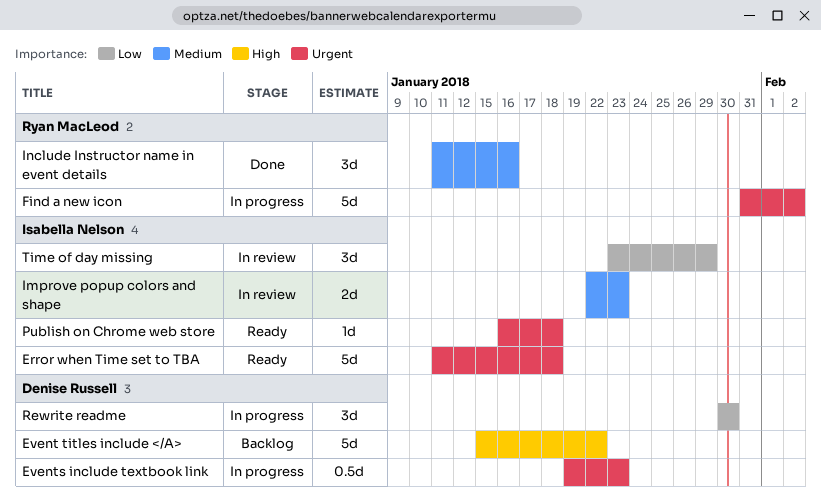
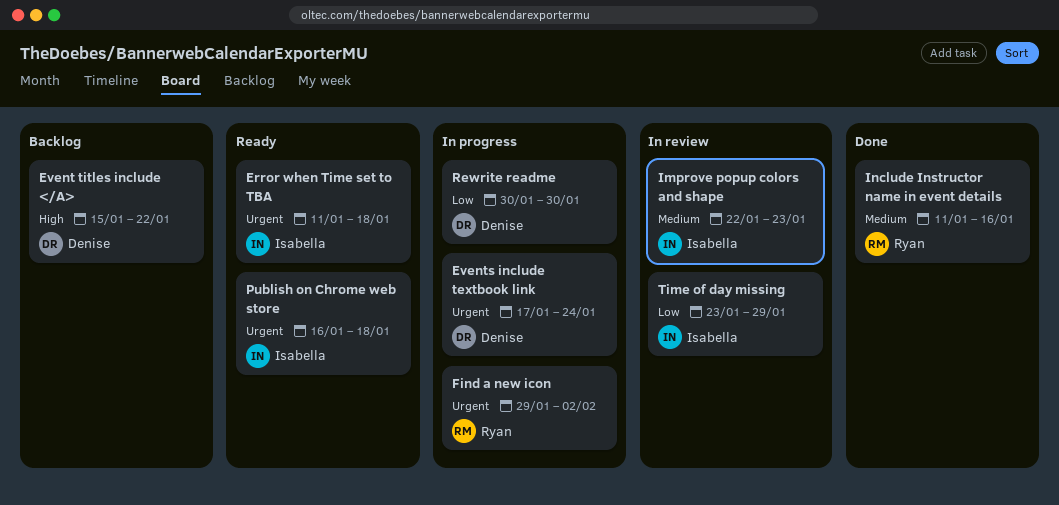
Events include textbook link, start: Jan 19 -> Jan 17
Events include textbook link, due: Jan 23 -> Jan 24
Find a new icon, start: Jan 31 -> Jan 29

